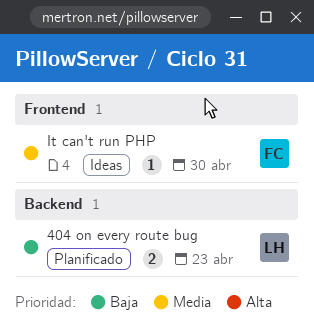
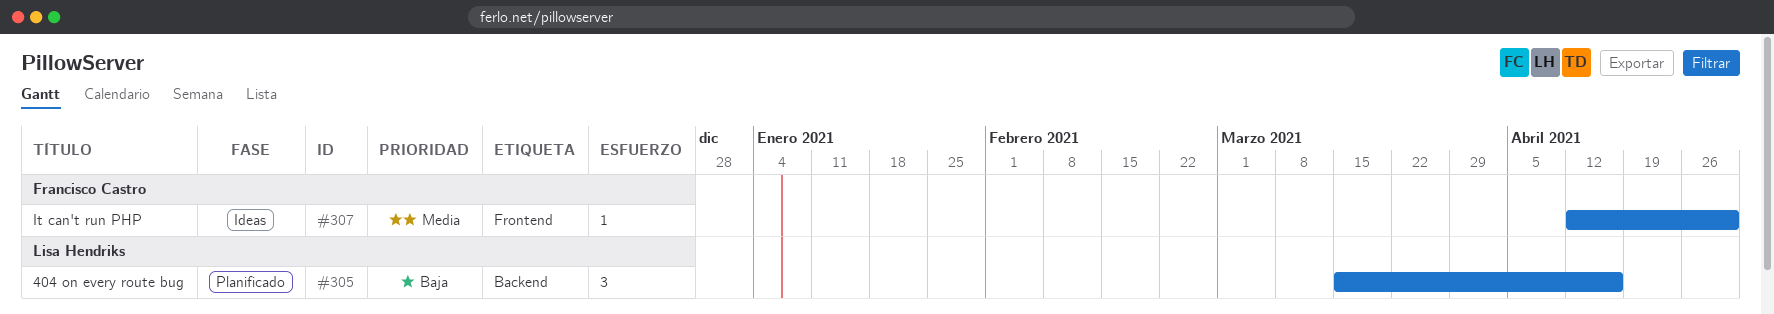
404 on every route bug, estimate: 2 -> 3
404 on every route bug, due: Apr 23 -> Apr 16

